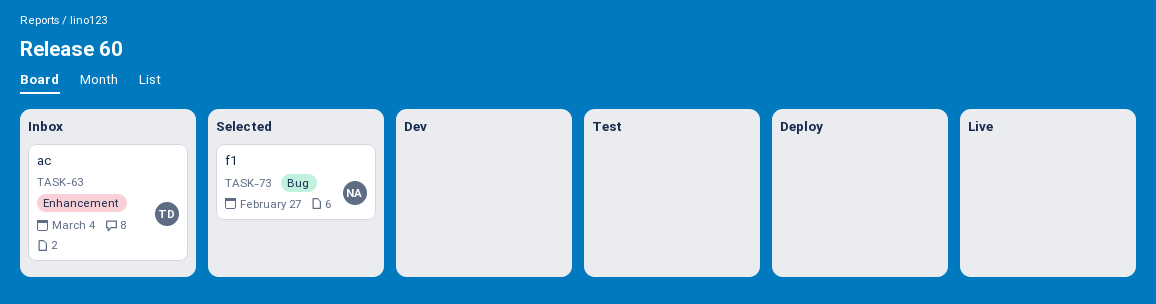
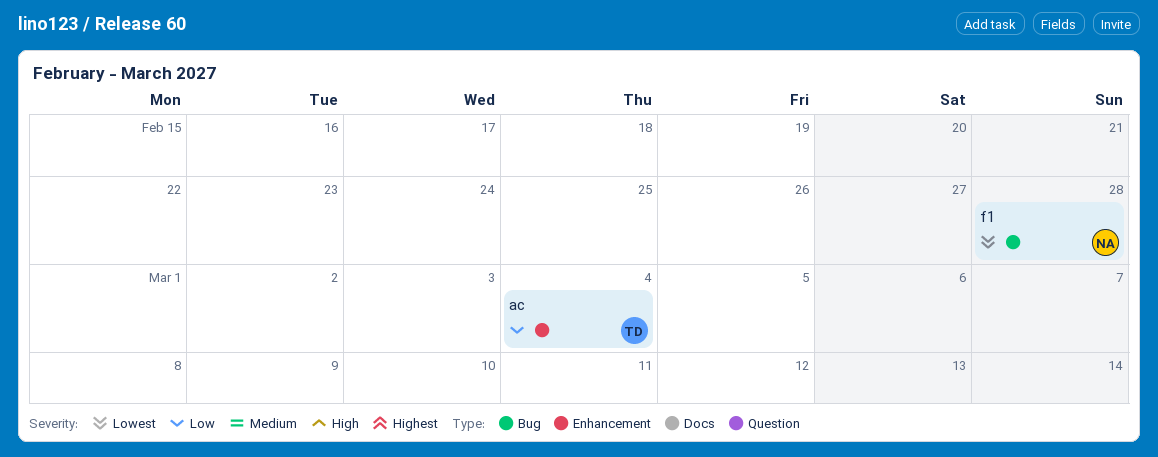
f1, due: Feb 27 -> Feb 28

